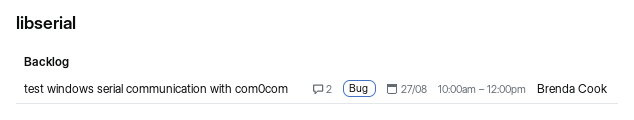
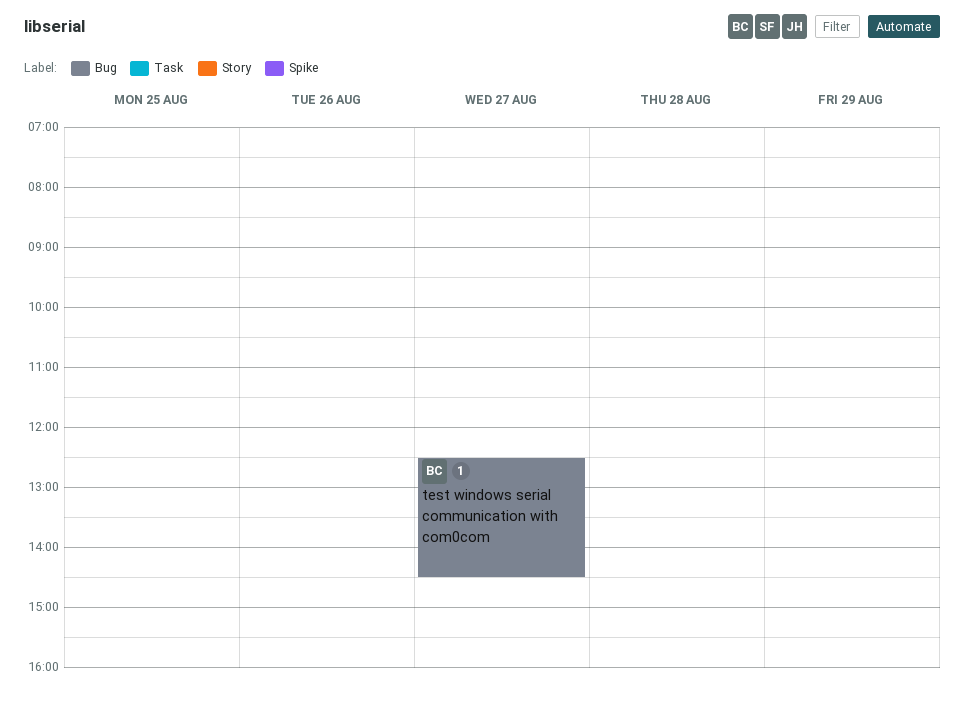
test windows serial communication with com0com, begins: 10:00 -> 12:30
test windows serial communication with com0com, ends: 12:00 -> 14:30

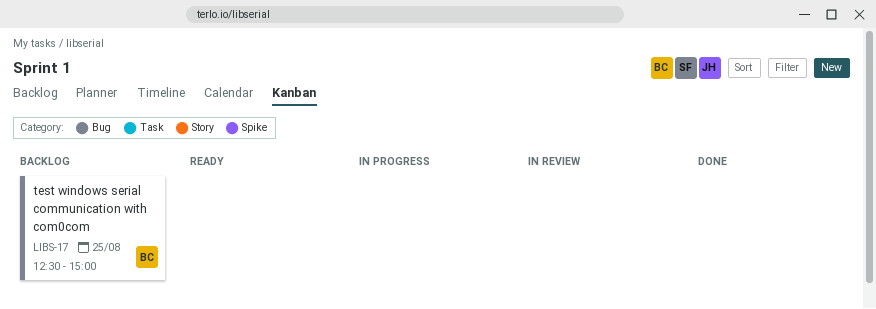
test windows serial communication with com0com, day: Aug 27 -> Aug 25
test windows serial communication with com0com, ends: 14:30 -> 15:00

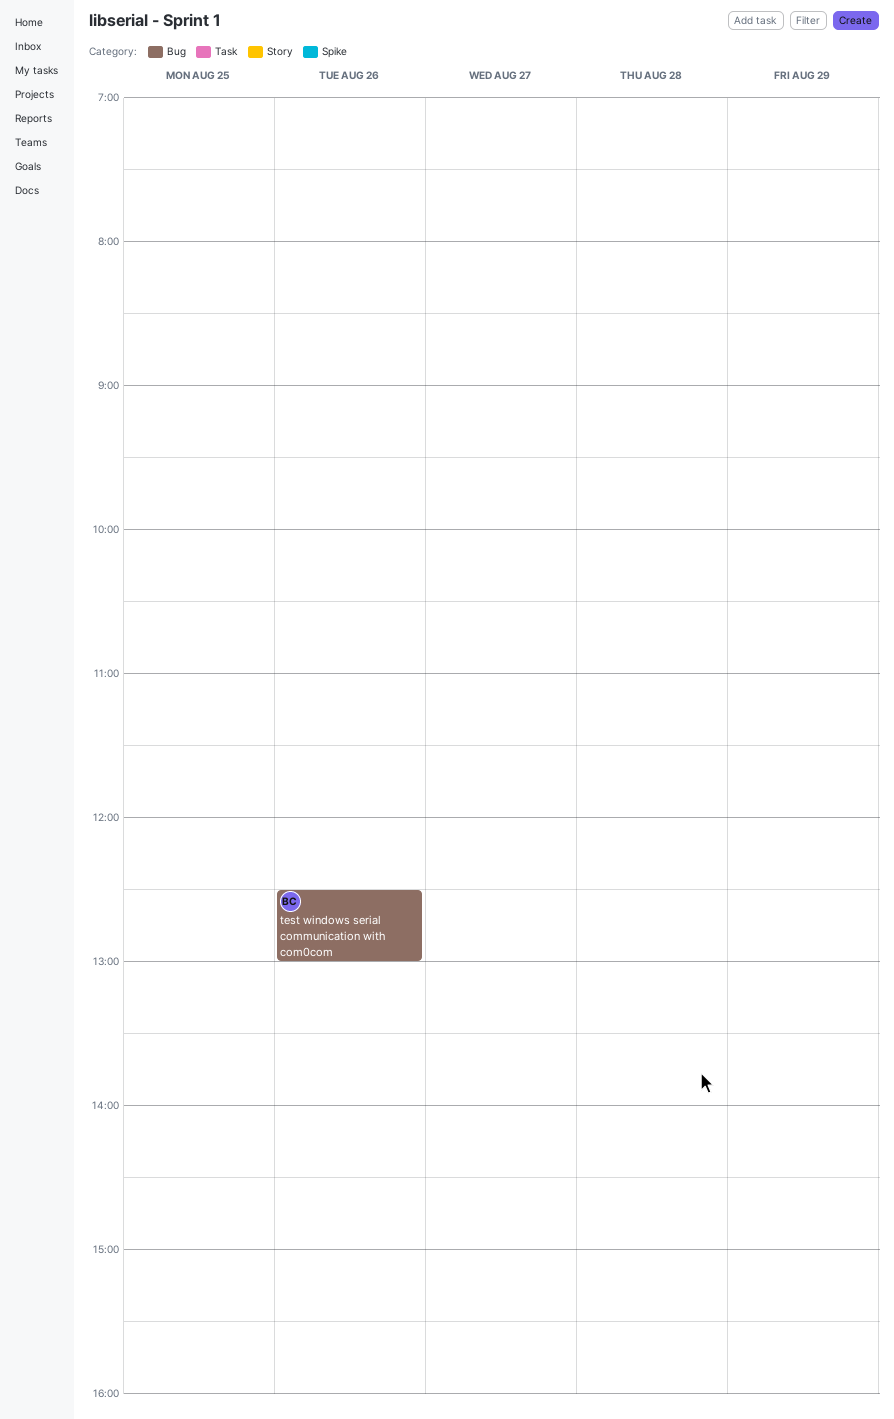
test windows serial communication with com0com, day: Aug 25 -> Aug 26
test windows serial communication with com0com, ends: 15:00 -> 13:00

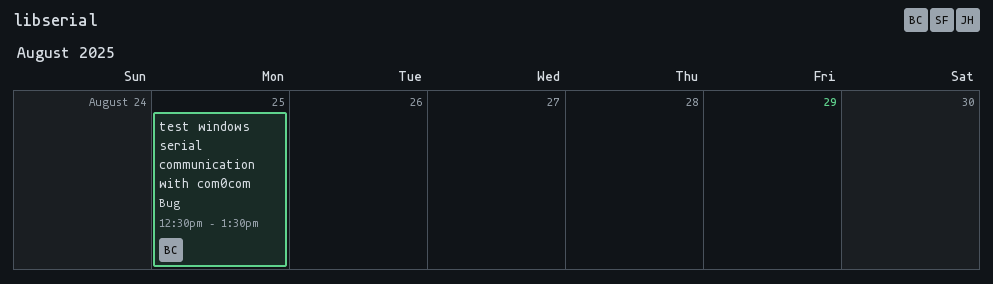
test windows serial communication with com0com, day: Aug 26 -> Aug 25
test windows serial communication with com0com, ends: 13:00 -> 13:30

